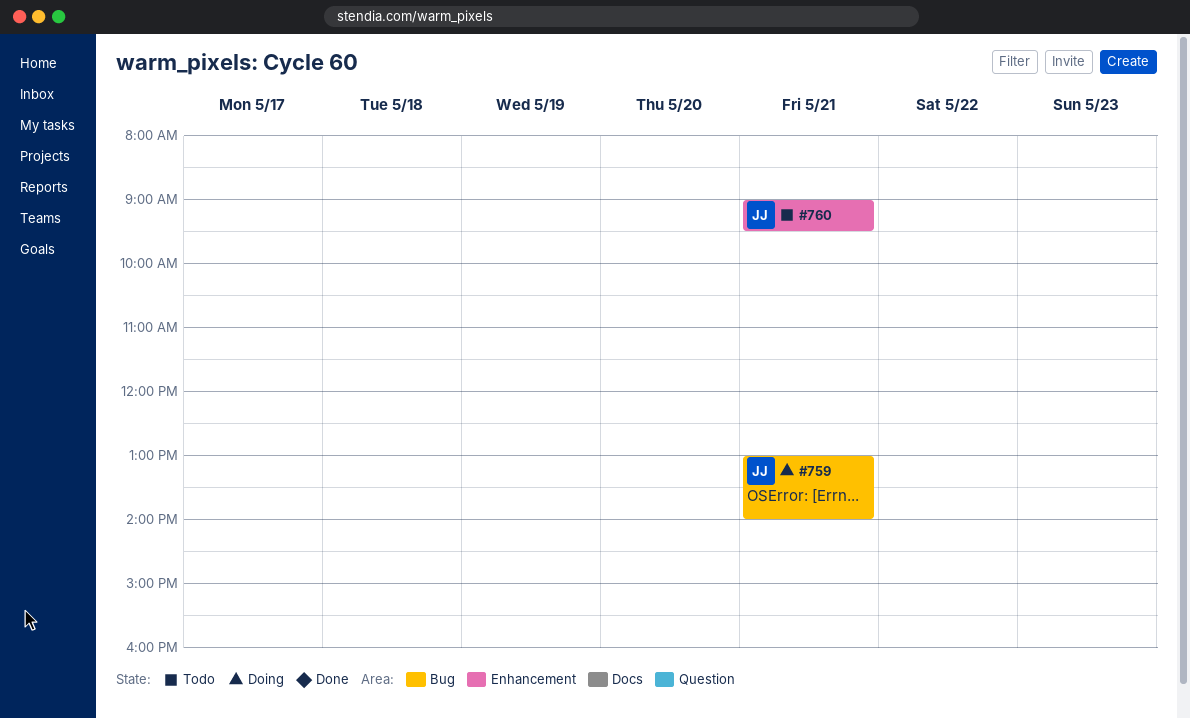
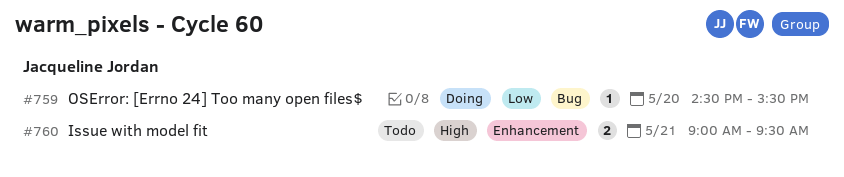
#759, day: May 21 -> May 20
#759, begins: 13:00 -> 14:30
#759, ends: 14:00 -> 15:30

